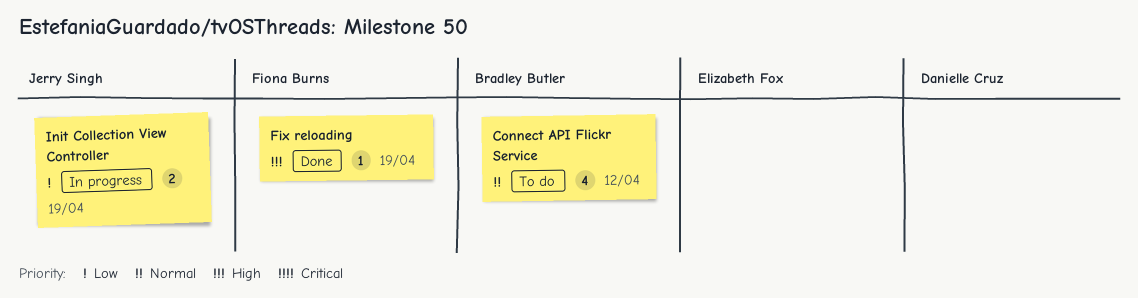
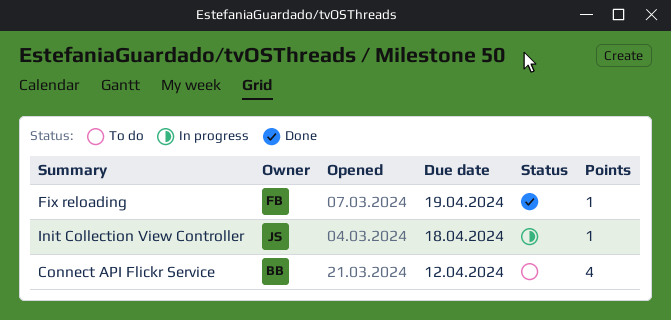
Init Collection View Controller, estimate: 2 -> 1
Init Collection View Controller, due: Apr 19 -> Apr 18

